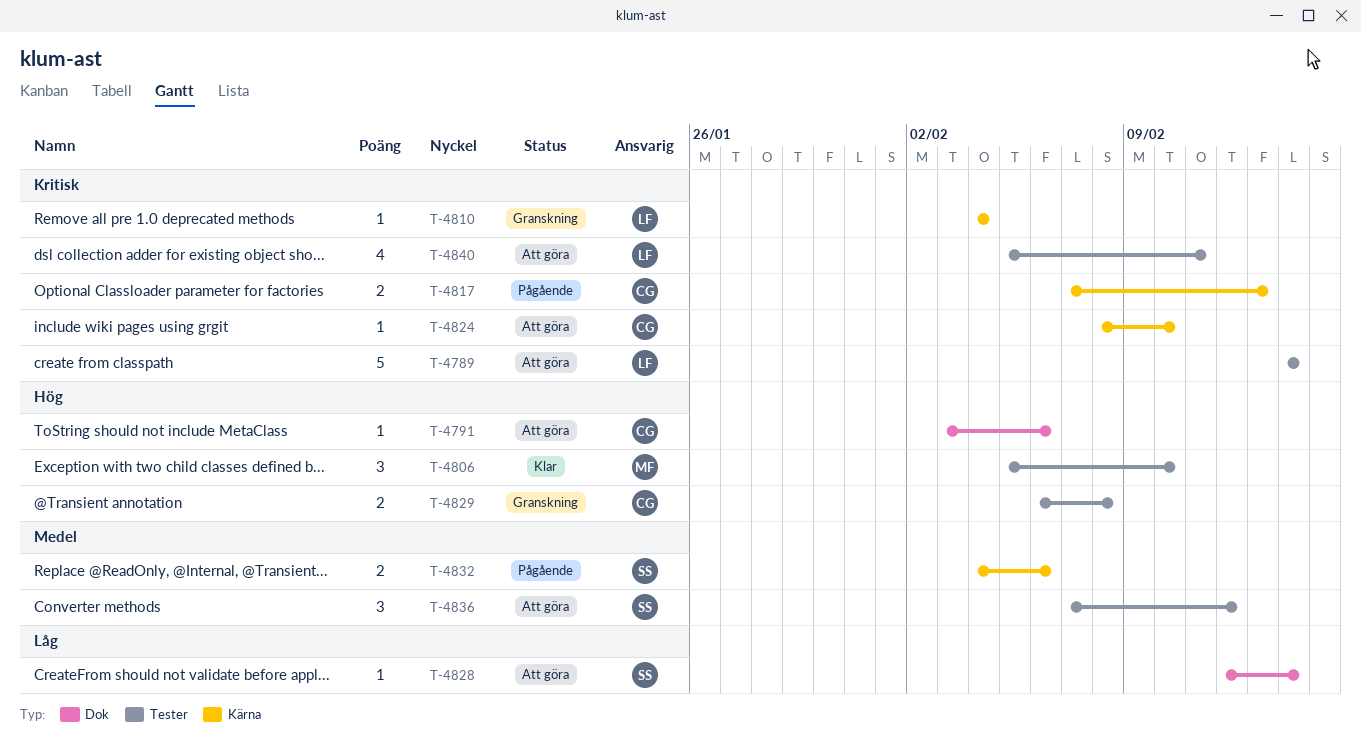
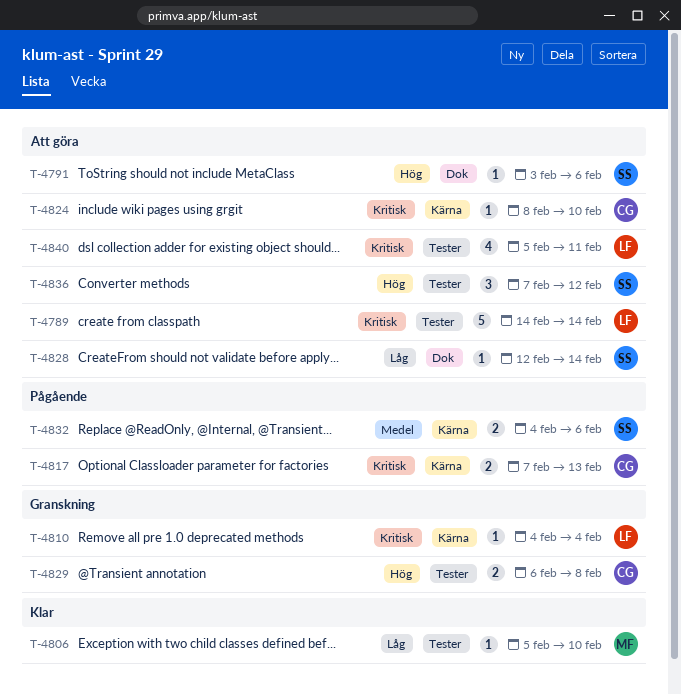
T-4791, owner: CG -> SS
T-4806, priority: Hög -> Låg
T-4806, estimate: 3 -> 1
T-4836, priority: Medel -> Hög

